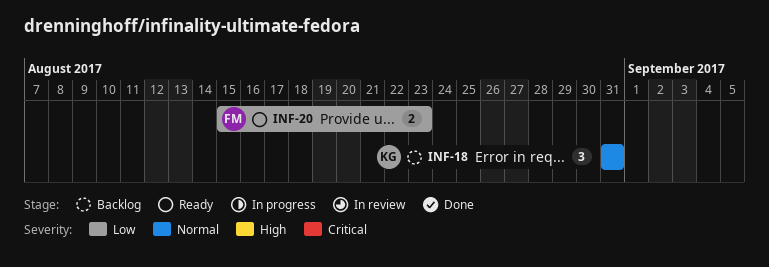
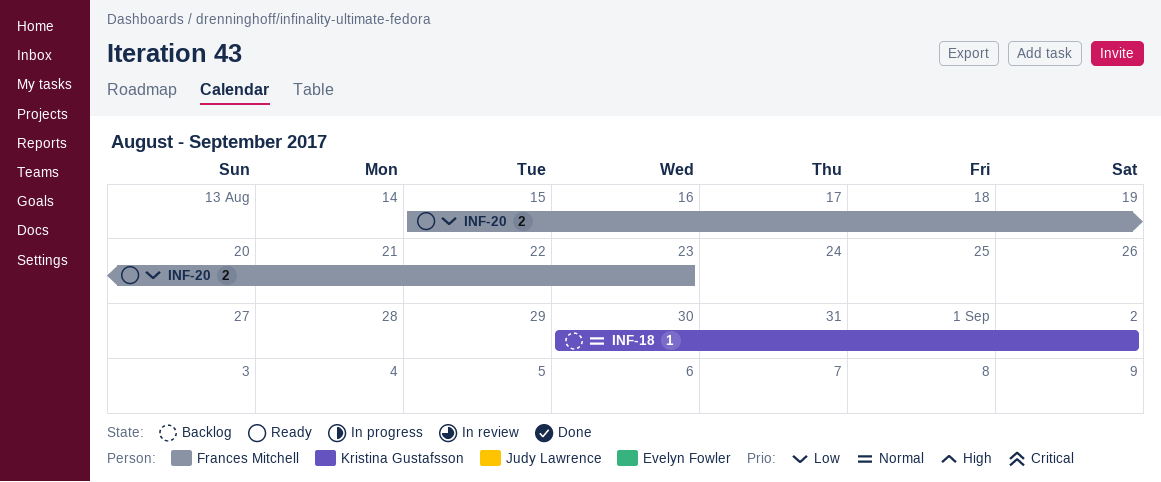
INF-18, estimate: 3 -> 1
INF-18, start: Aug 31 -> Aug 30
INF-18, due: Aug 31 -> Sep 2

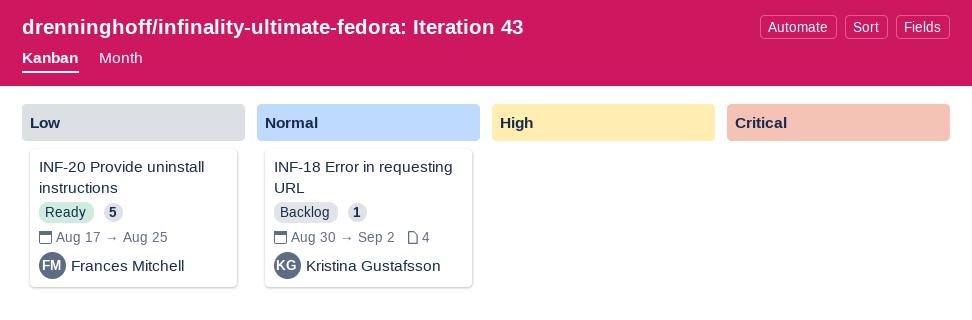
INF-20, estimate: 2 -> 5
INF-20, start: Aug 15 -> Aug 17
INF-20, due: Aug 23 -> Aug 25

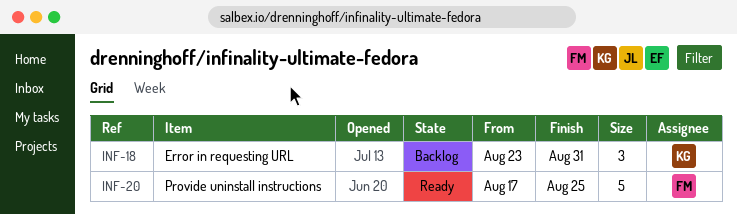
INF-18, estimate: 1 -> 3
INF-18, start: Aug 30 -> Aug 23
INF-18, due: Sep 2 -> Aug 31

